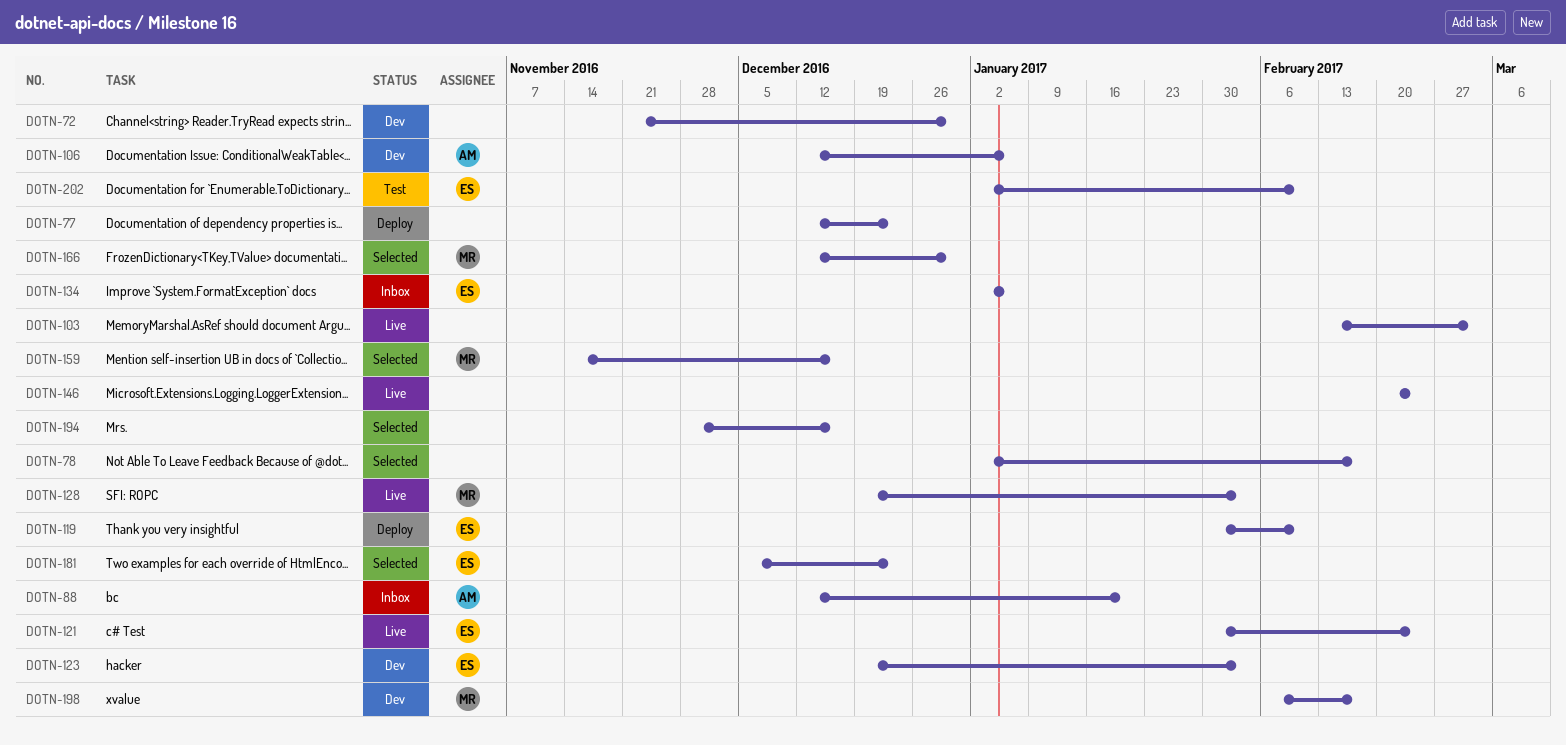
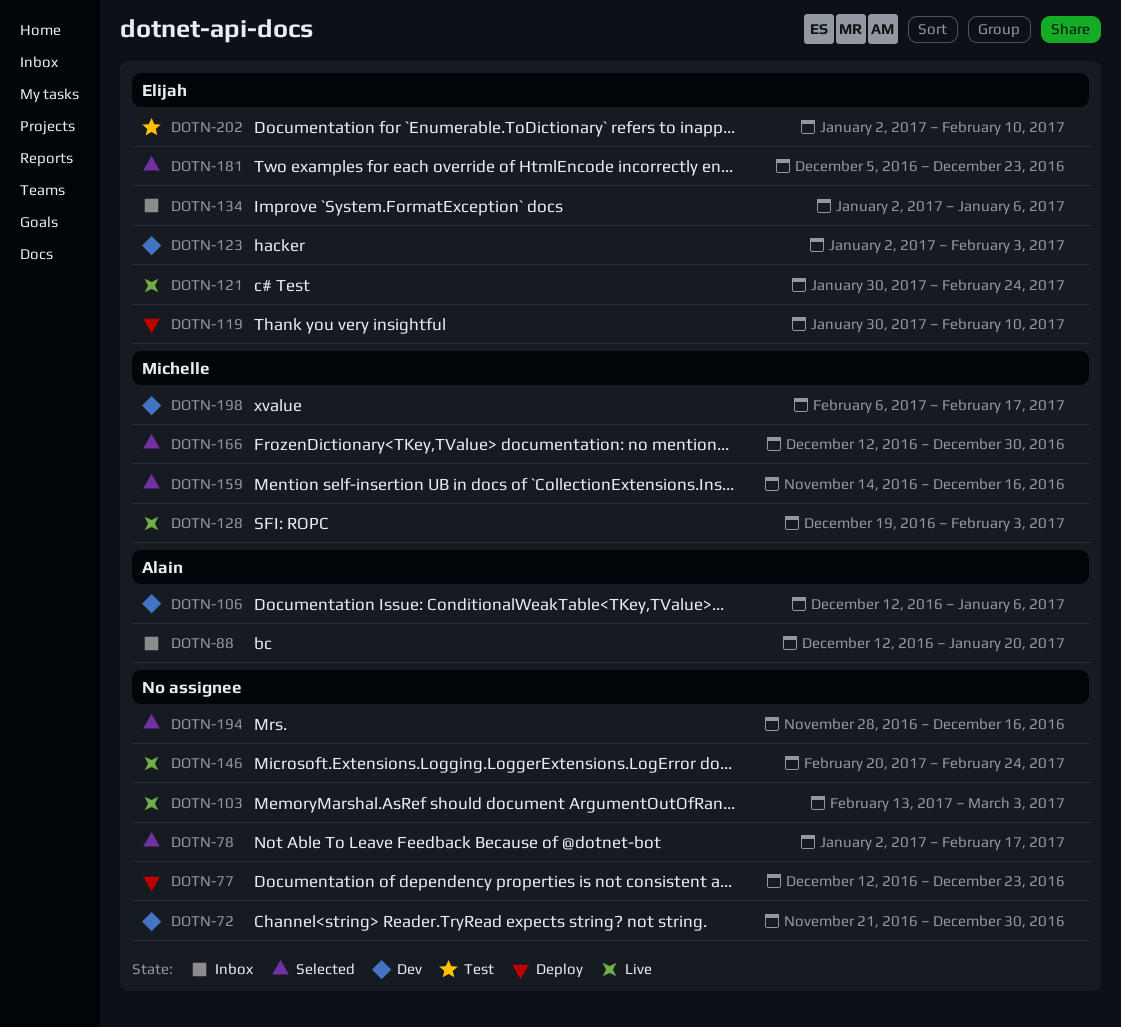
DOTN-123, start: Dec 19 -> Jan 2

